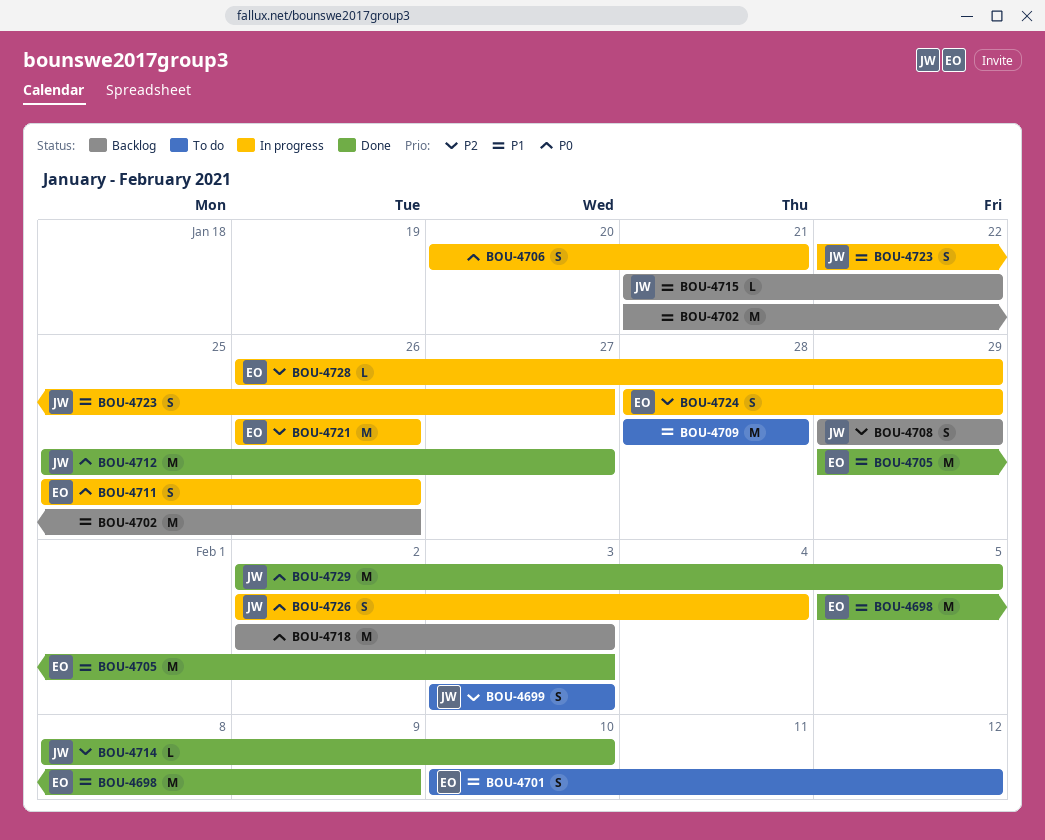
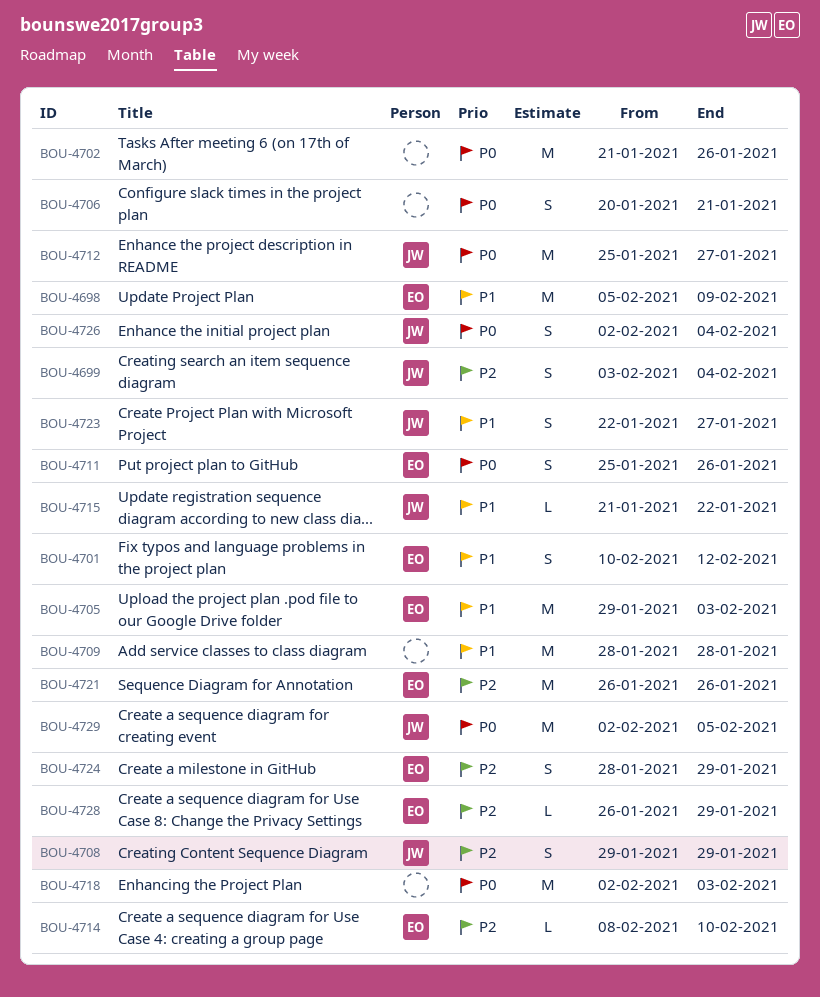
BOU-4699, due: Feb 3 -> Feb 4
BOU-4702, priority: P1 -> P0
BOU-4714, owner: JW -> EO

